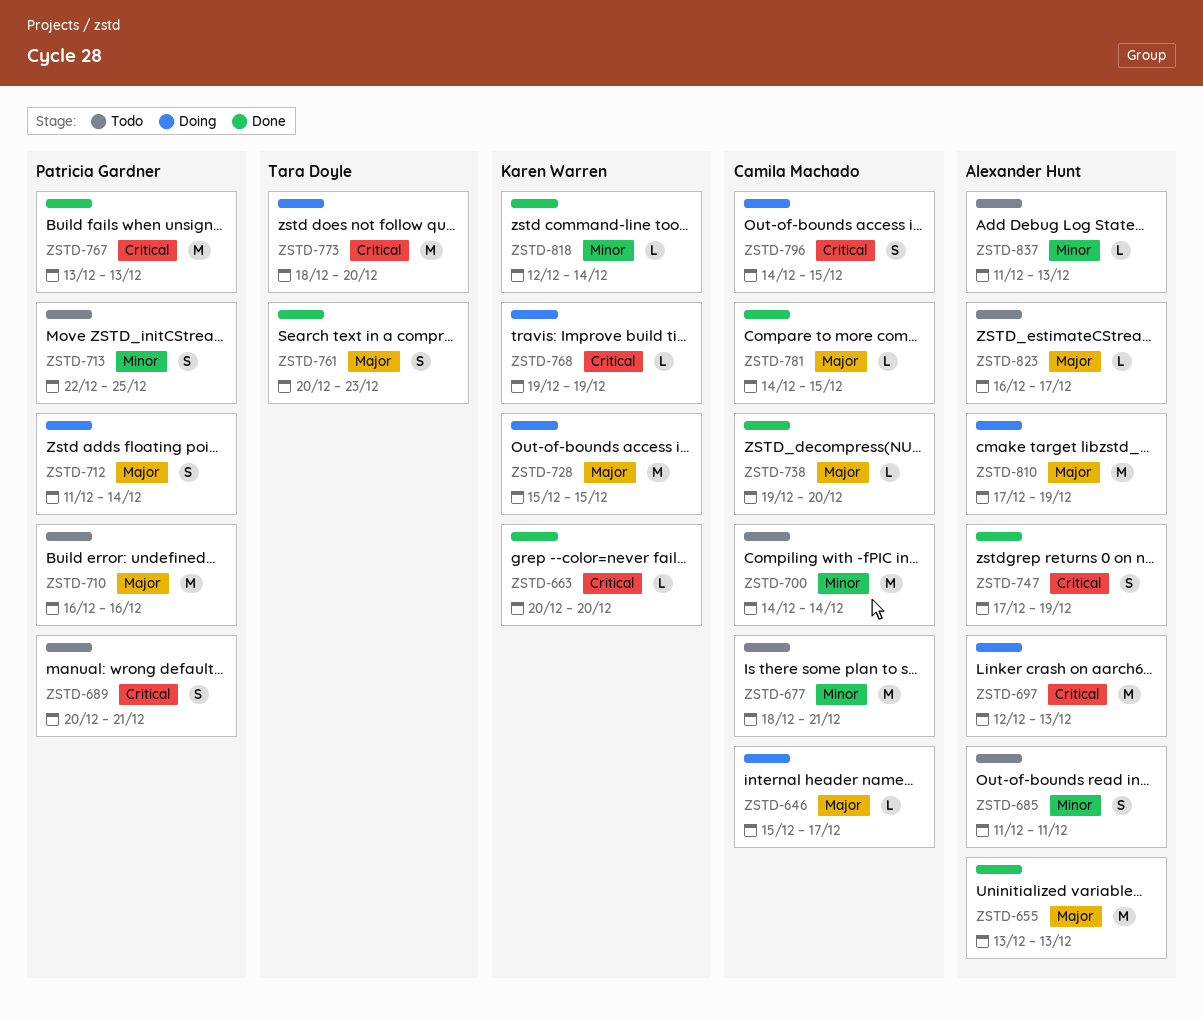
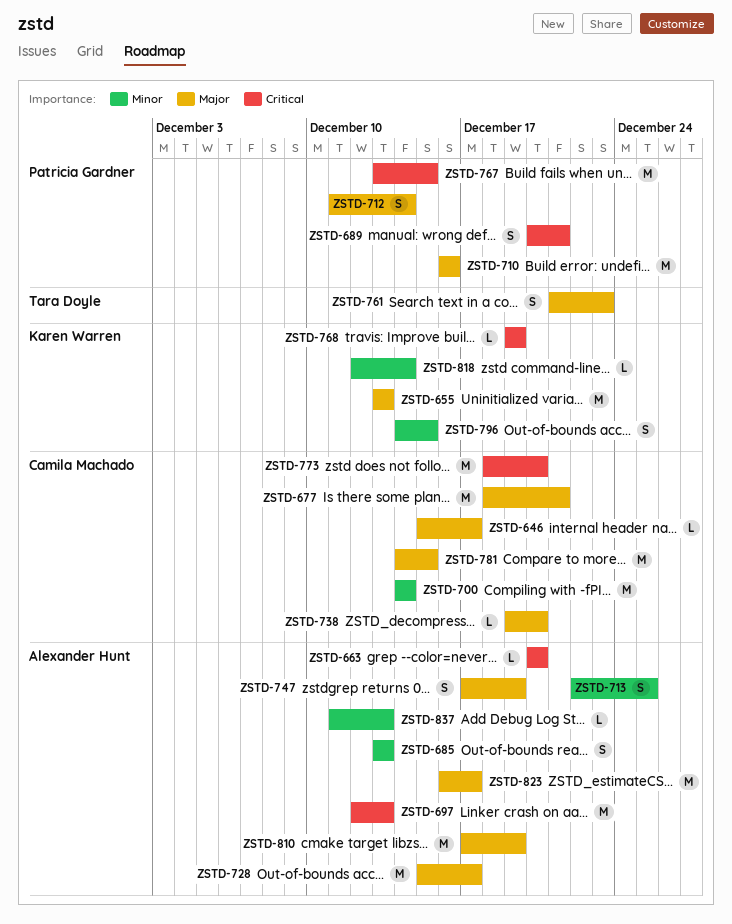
ZSTD-655, owner: Alexander Hunt -> Karen Warren
ZSTD-663, owner: Karen Warren -> Alexander Hunt
ZSTD-677, priority: Minor -> Major
ZSTD-685, start: Dec 11 -> Dec 13
ZSTD-685, due: Dec 11 -> Dec 13
ZSTD-713, owner: Patricia Gardner -> Alexander Hunt
ZSTD-728, owner: Karen Warren -> Alexander Hunt
ZSTD-728, due: Dec 15 -> Dec 17
ZSTD-747, priority: Critical -> Major
ZSTD-761, start: Dec 20 -> Dec 21
ZSTD-767, due: Dec 13 -> Dec 15
ZSTD-773, owner: Tara Doyle -> Camila Machado
ZSTD-781, estimate: L -> M
ZSTD-796, owner: Camila Machado -> Karen Warren
ZSTD-796, priority: Critical -> Minor
ZSTD-823, estimate: L -> M

